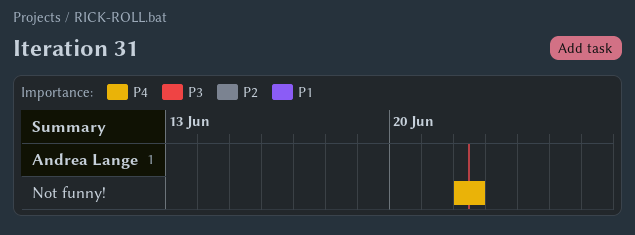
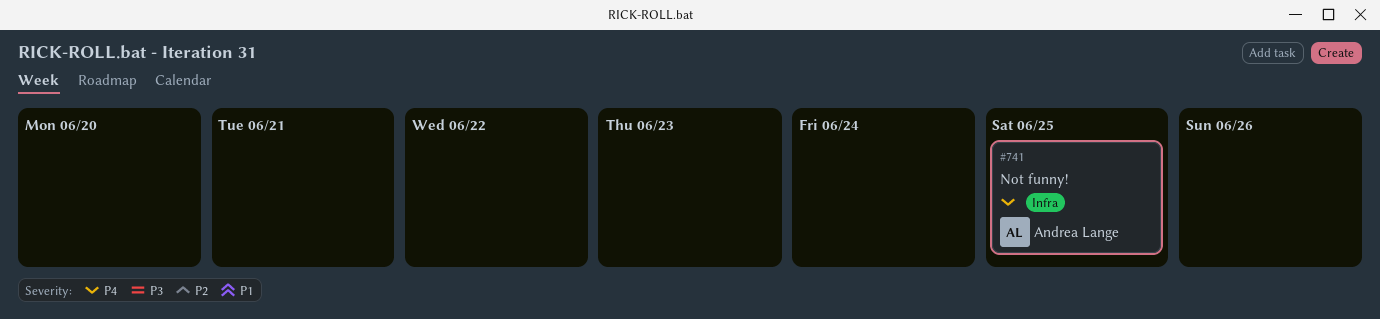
Not funny!, due: Jun 22 -> Jun 25

